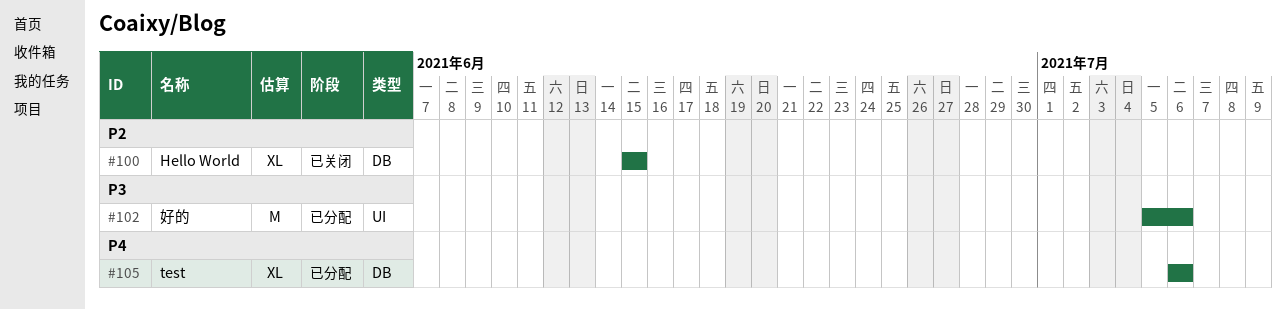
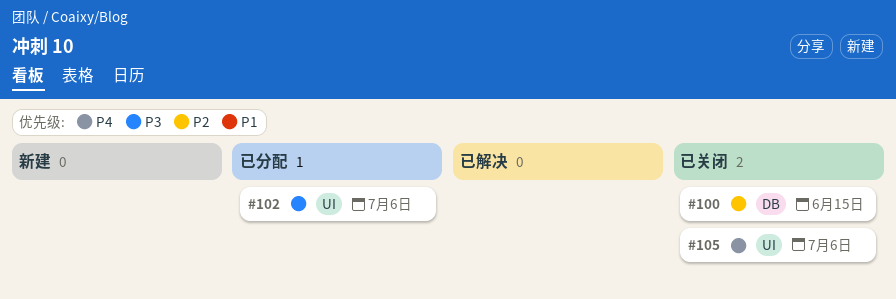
#105, status: 已分配 -> 已关闭
#105, label: DB -> UI

